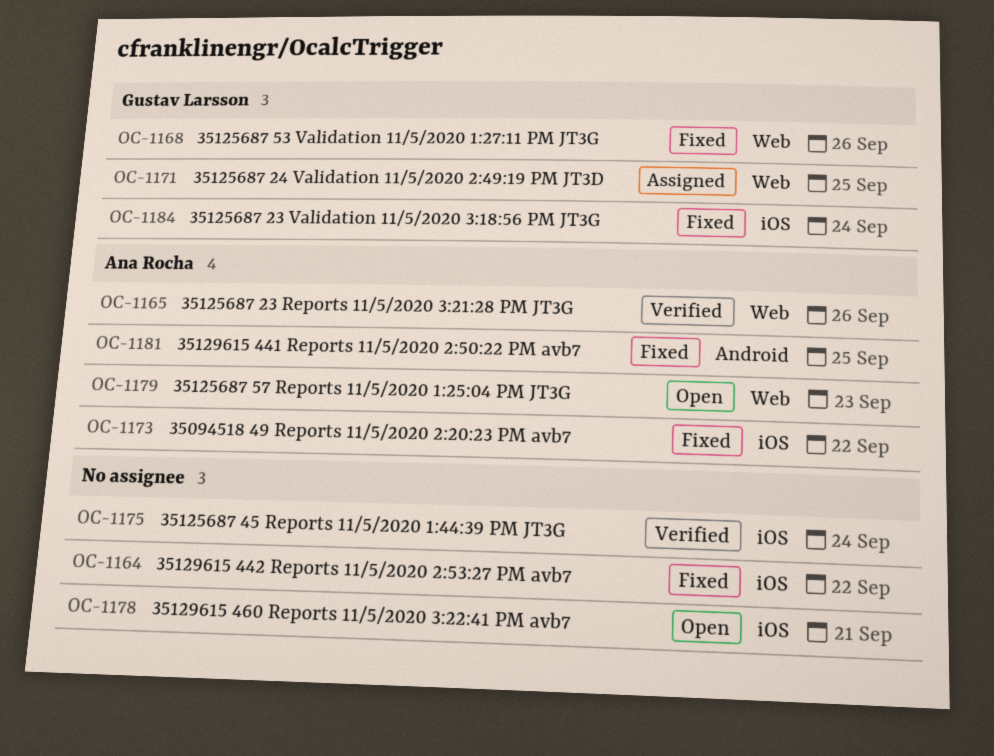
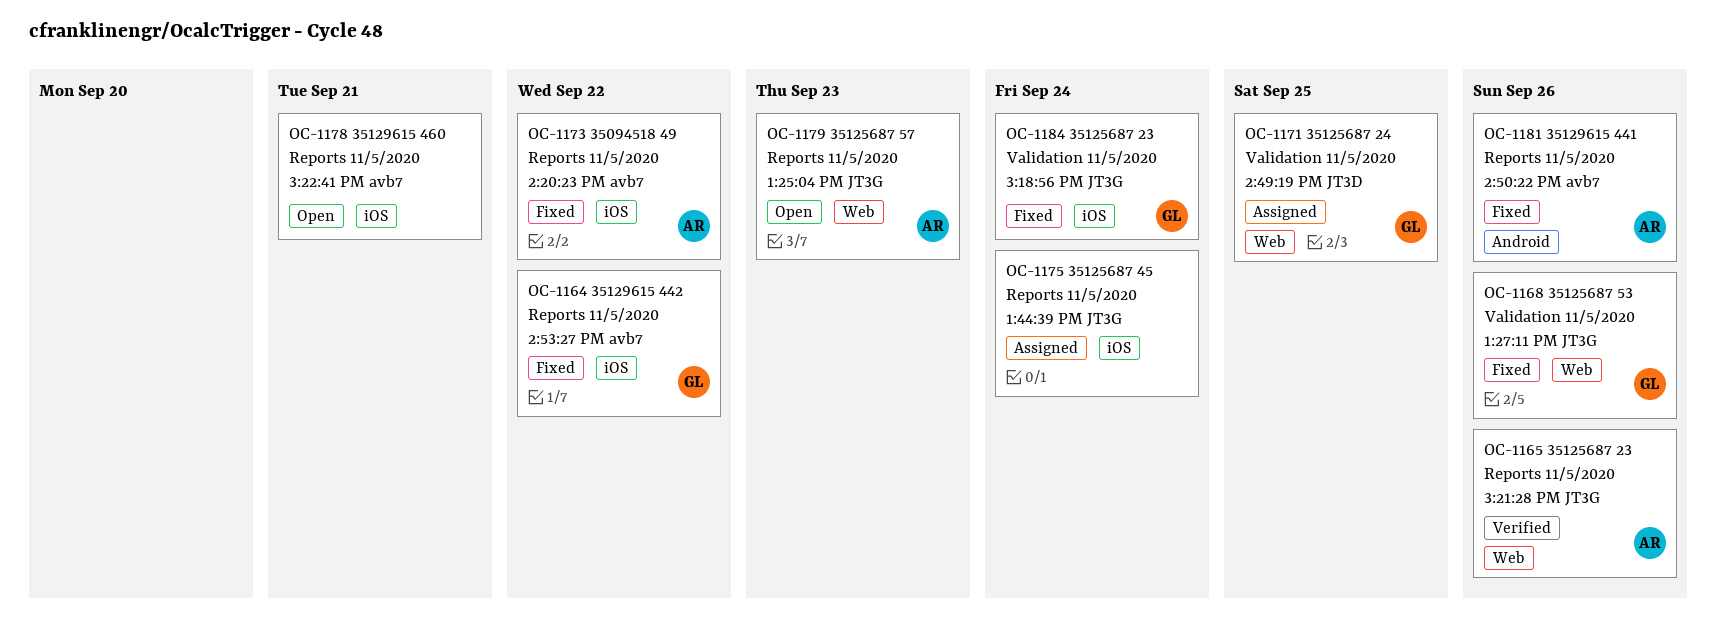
OC-1164, owner: none -> Gustav Larsson
OC-1175, status: Verified -> Assigned
OC-1181, due: Sep 25 -> Sep 26

